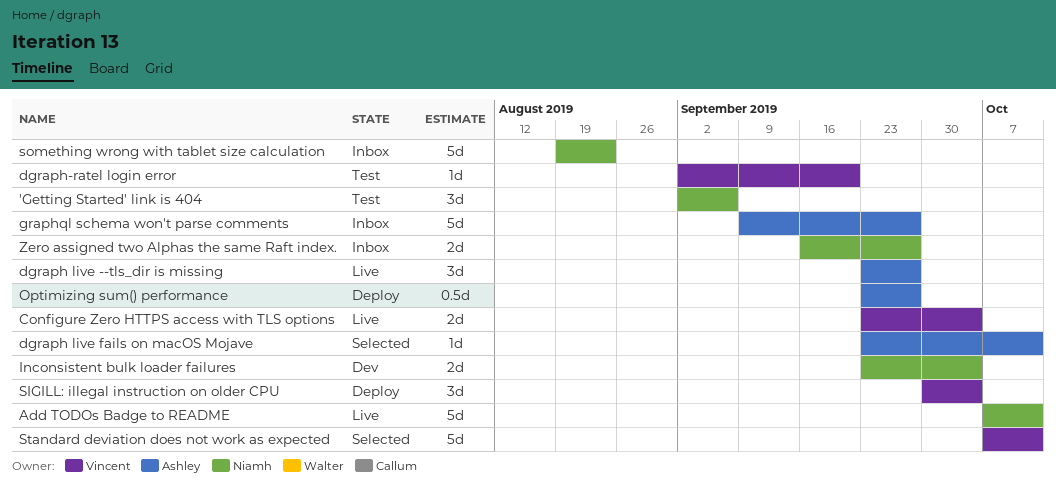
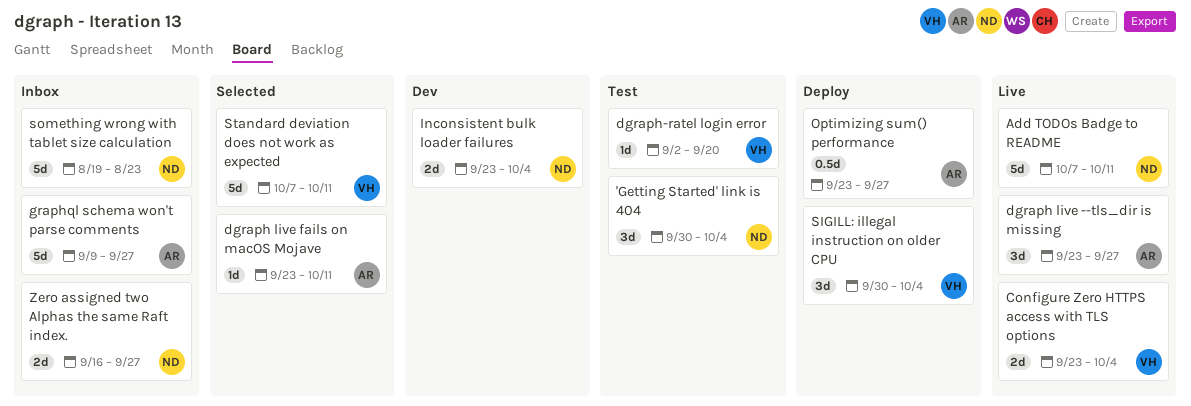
'Getting Started' link is 404, start: Sep 2 -> Sep 30
'Getting Started' link is 404, due: Sep 6 -> Oct 4

